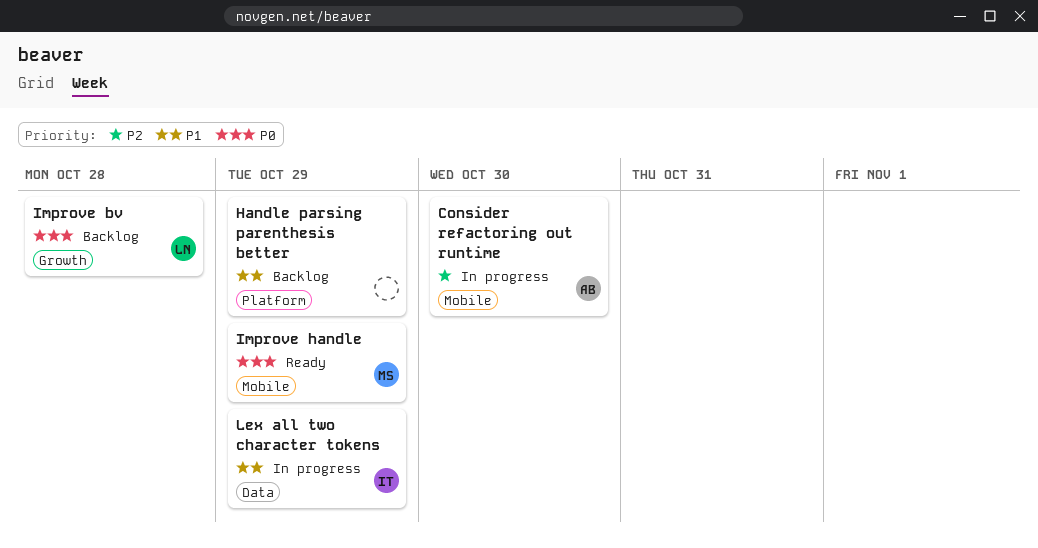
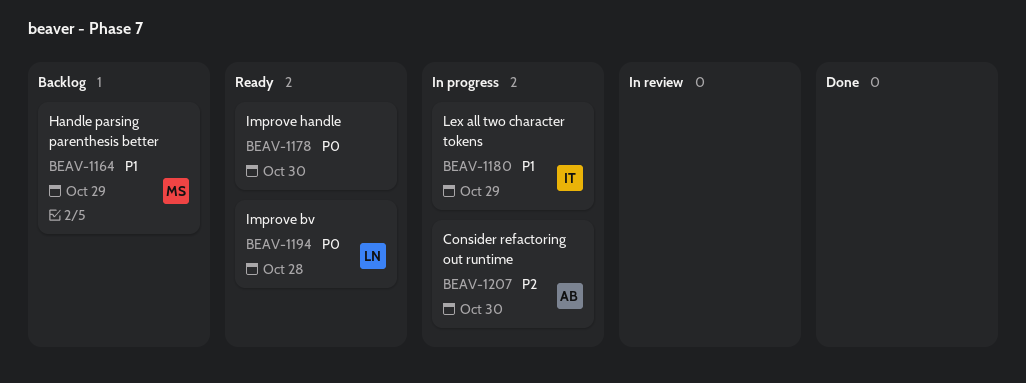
Handle parsing parenthesis better, owner: none -> MS
Improve bv, status: Backlog -> Ready
Improve handle, owner: MS -> none
Improve handle, due: Oct 29 -> Oct 30

